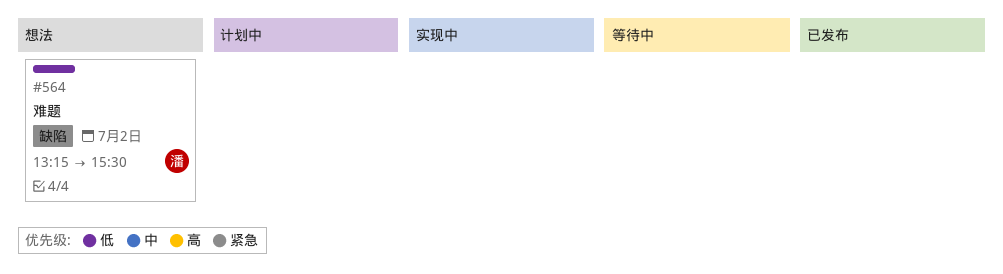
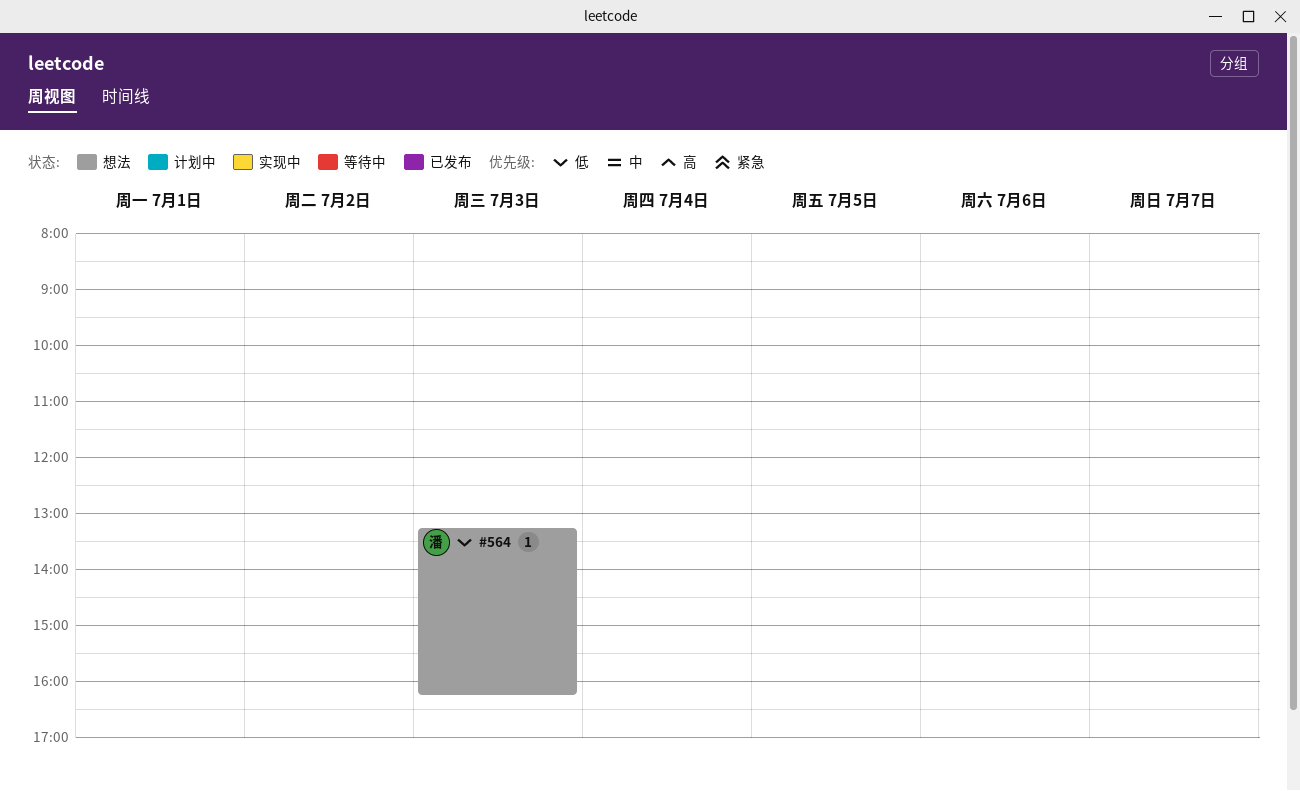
#564, day: Jul 2 -> Jul 3
#564, ends: 15:30 -> 16:15

